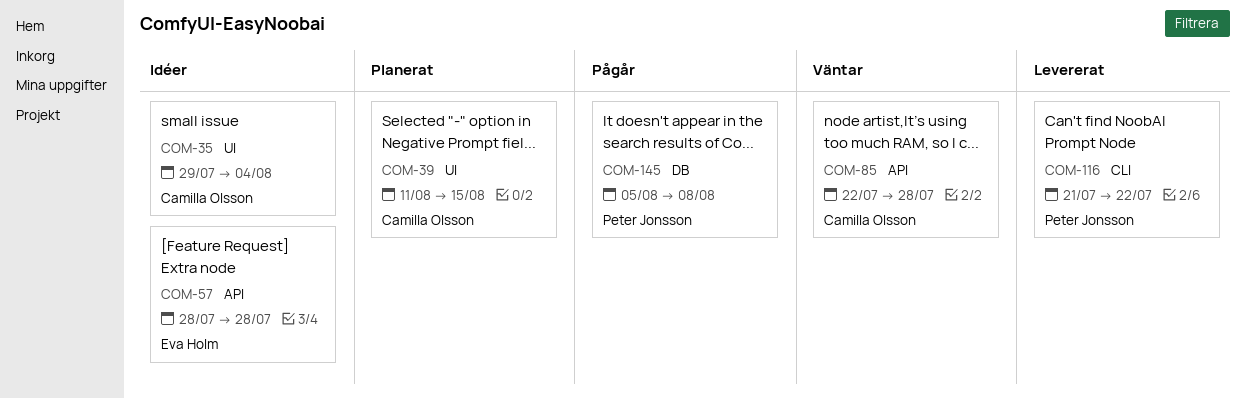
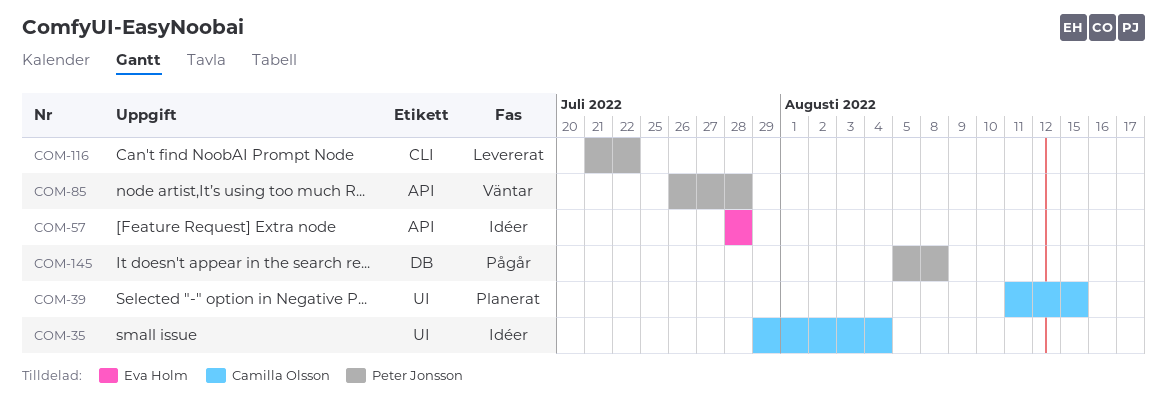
COM-85, owner: Camilla Olsson -> Peter Jonsson
COM-85, start: Jul 22 -> Jul 26

